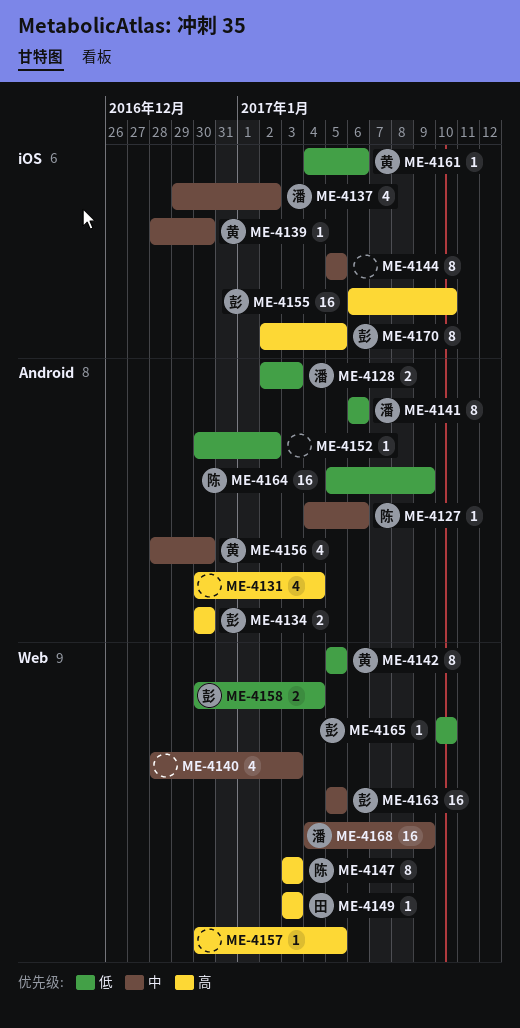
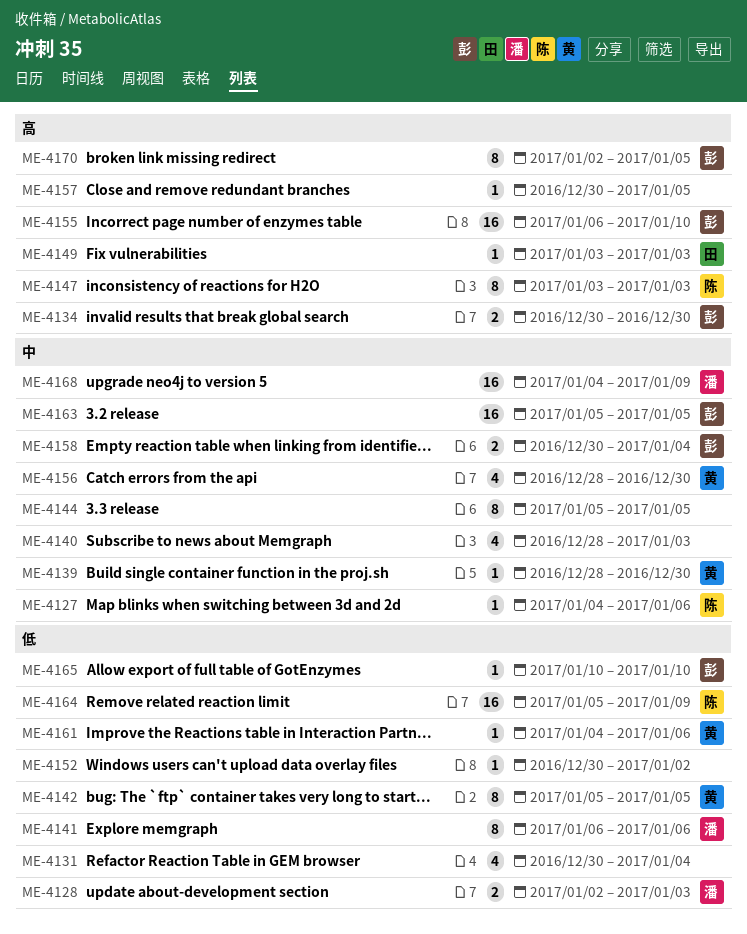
ME-4131, priority: 高 -> 低
ME-4137: present -> none
ME-4158, priority: 低 -> 中

